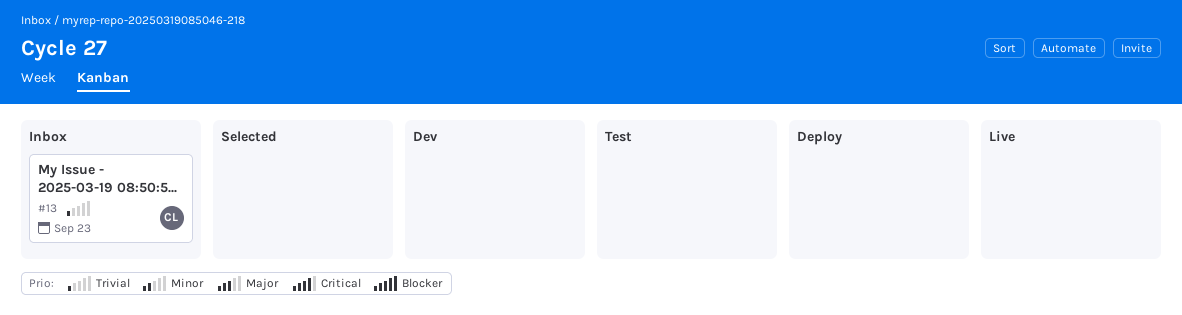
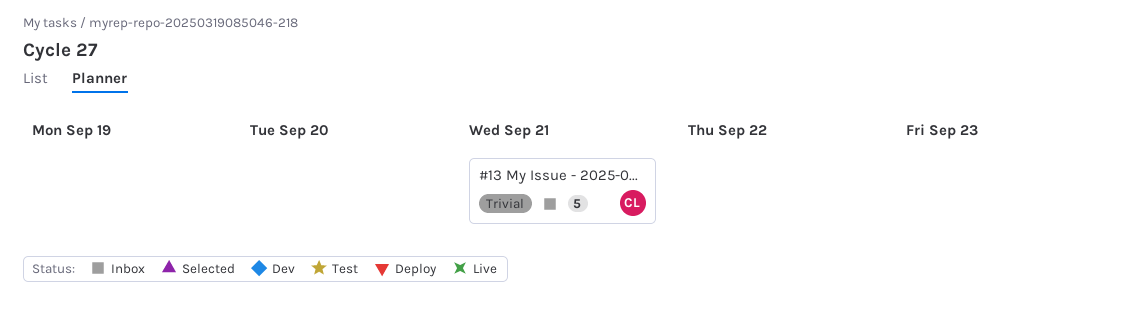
#13, due: Sep 23 -> Sep 21

